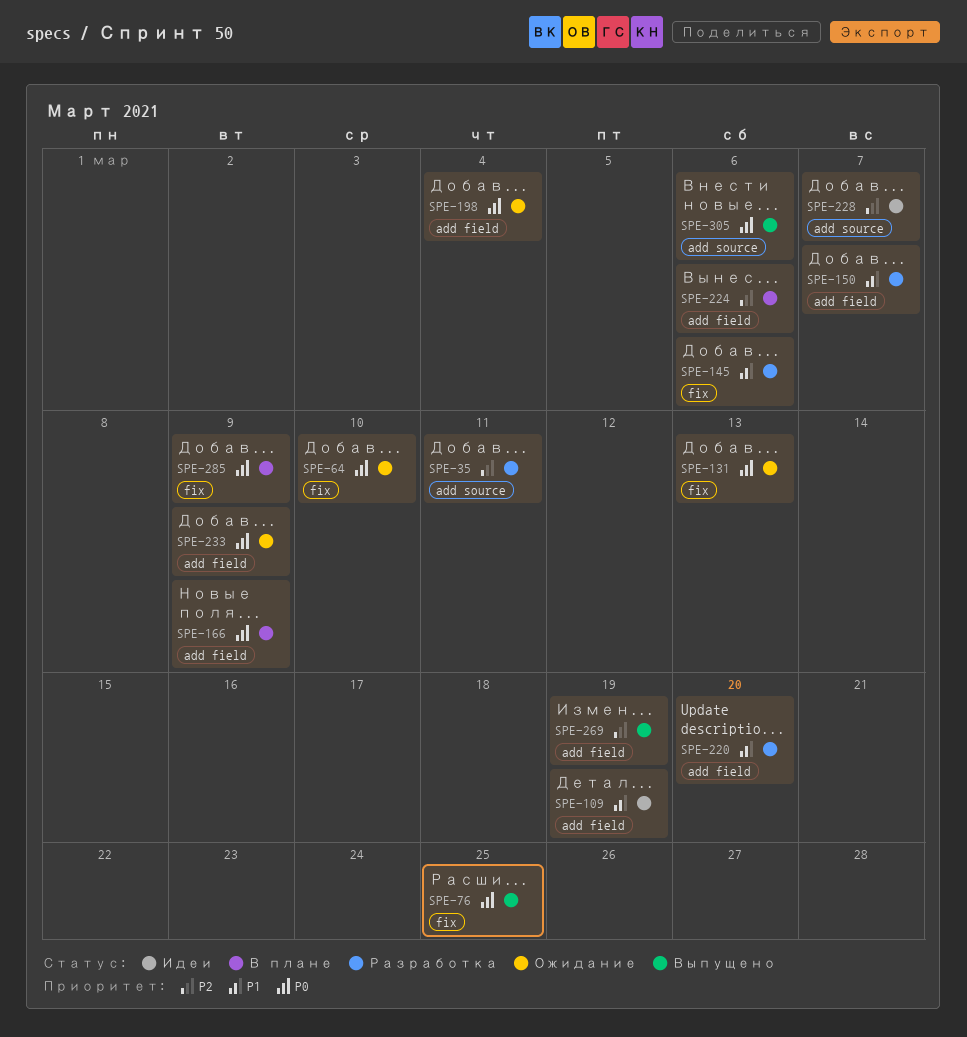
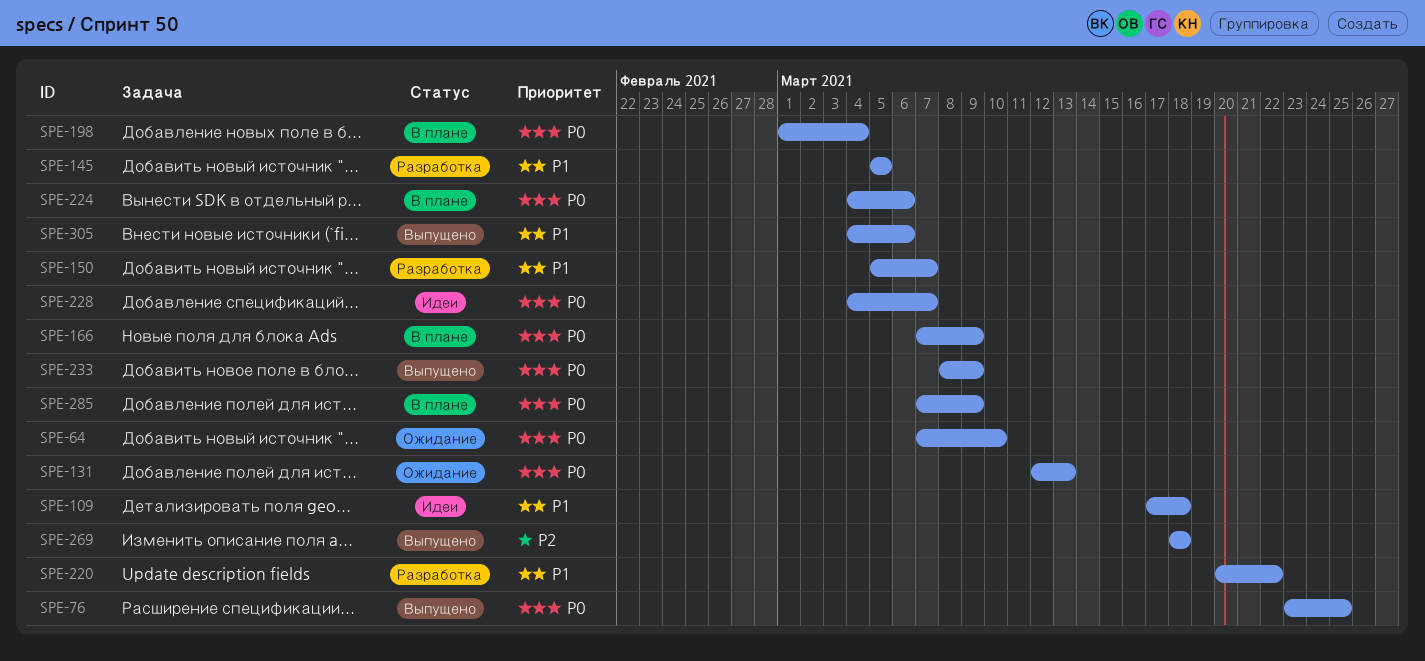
SPE-35: present -> none
SPE-109, due: Mar 19 -> Mar 18
SPE-145, due: Mar 6 -> Mar 5
SPE-198, status: Ожидание -> В плане
SPE-220, due: Mar 20 -> Mar 22
SPE-224, priority: P2 -> P0
SPE-228, priority: P2 -> P0
SPE-233, status: Ожидание -> Выпущено
SPE-269, due: Mar 19 -> Mar 18
SPE-305, priority: P0 -> P1

